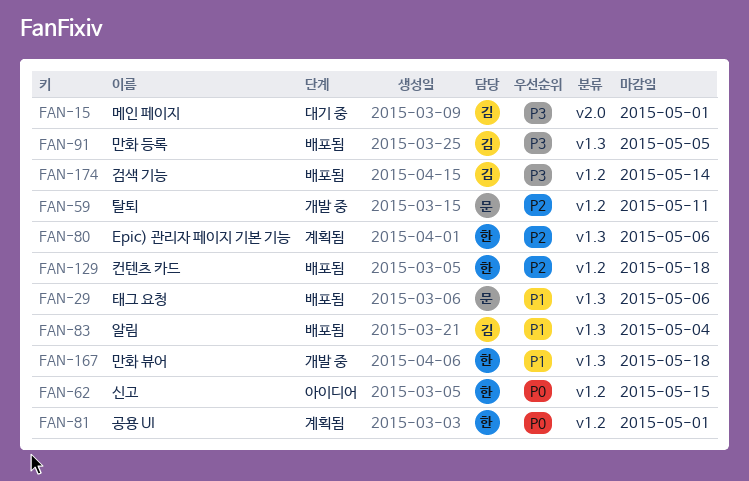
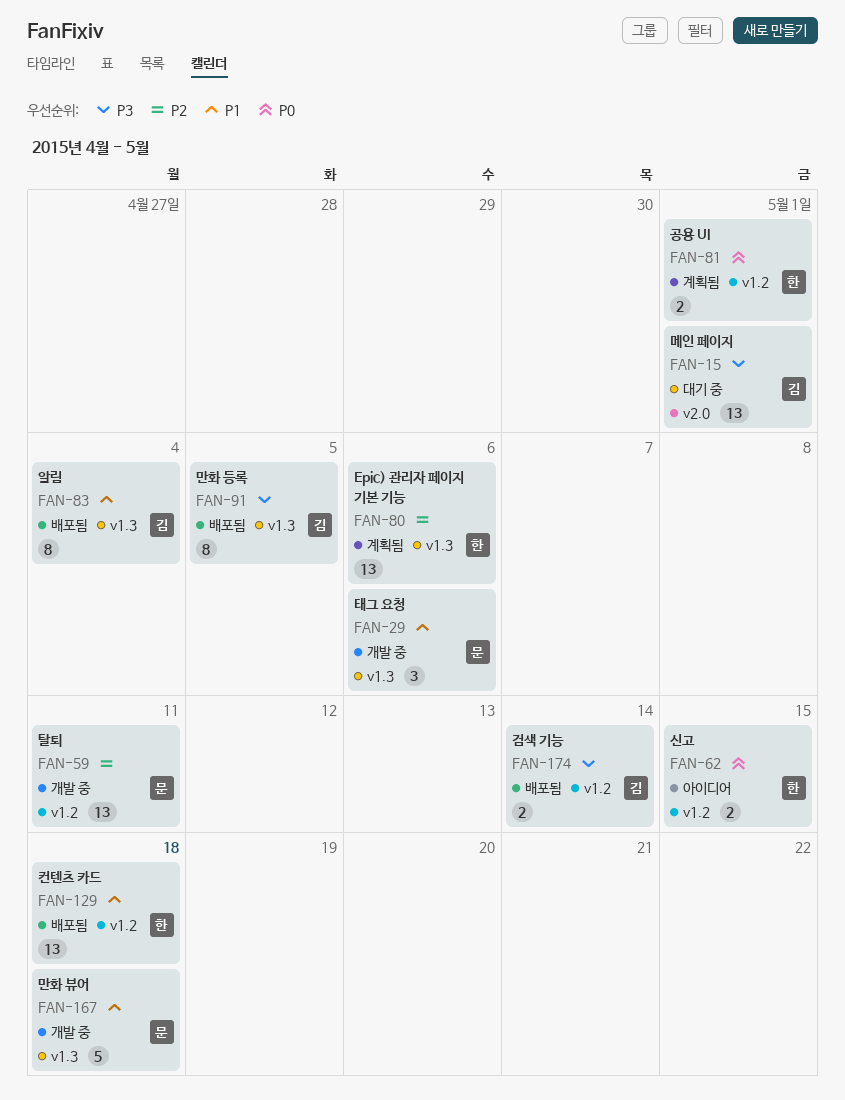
FAN-29, status: 배포됨 -> 개발 중
FAN-129, priority: P2 -> P1
FAN-167, owner: 한 -> 문

